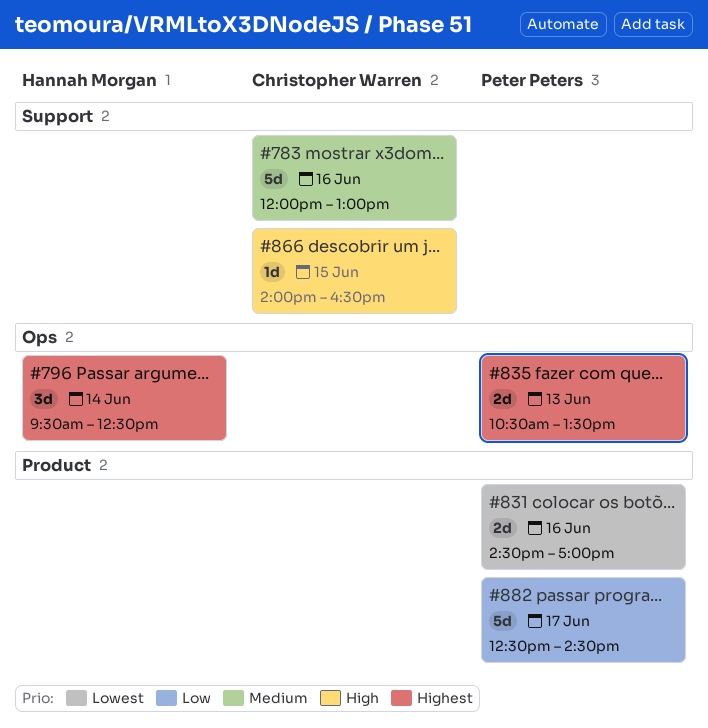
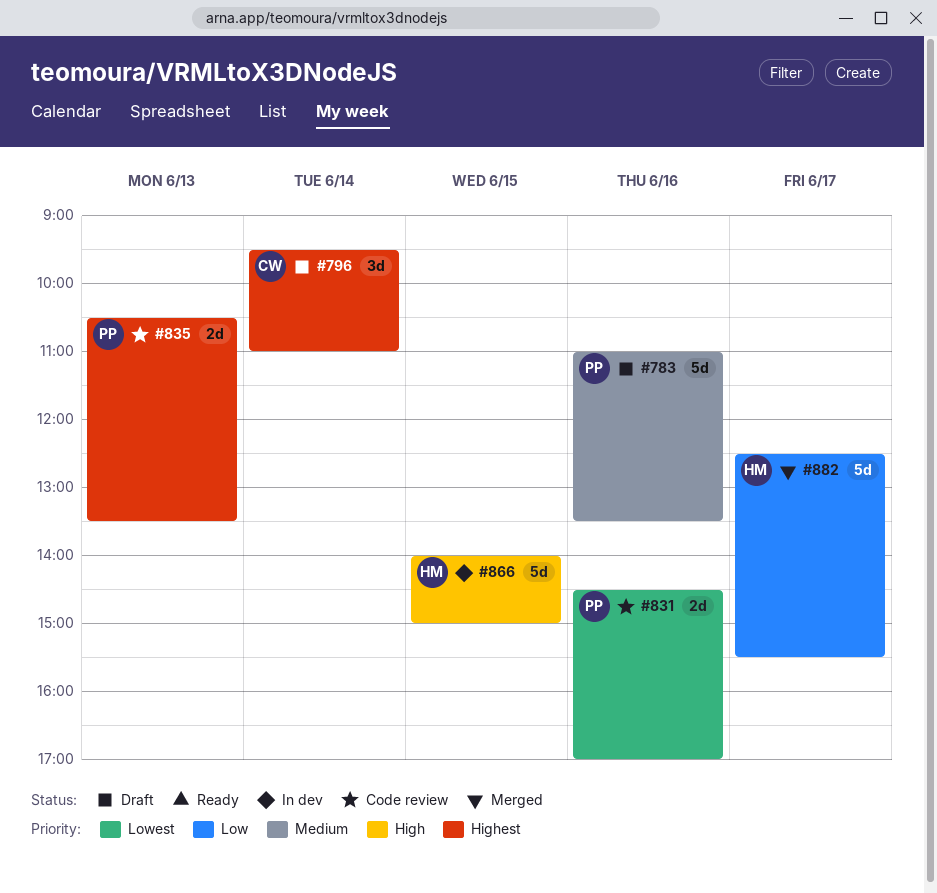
#783, owner: Christopher Warren -> Peter Peters
#783, begins: 12:00 -> 11:00
#783, ends: 13:00 -> 13:30
#796, owner: Hannah Morgan -> Christopher Warren
#796, ends: 12:30 -> 11:00
#866, owner: Christopher Warren -> Hannah Morgan
#866, estimate: 1d -> 5d
#866, ends: 16:30 -> 15:00
#882, owner: Peter Peters -> Hannah Morgan
#882, ends: 14:30 -> 15:30

